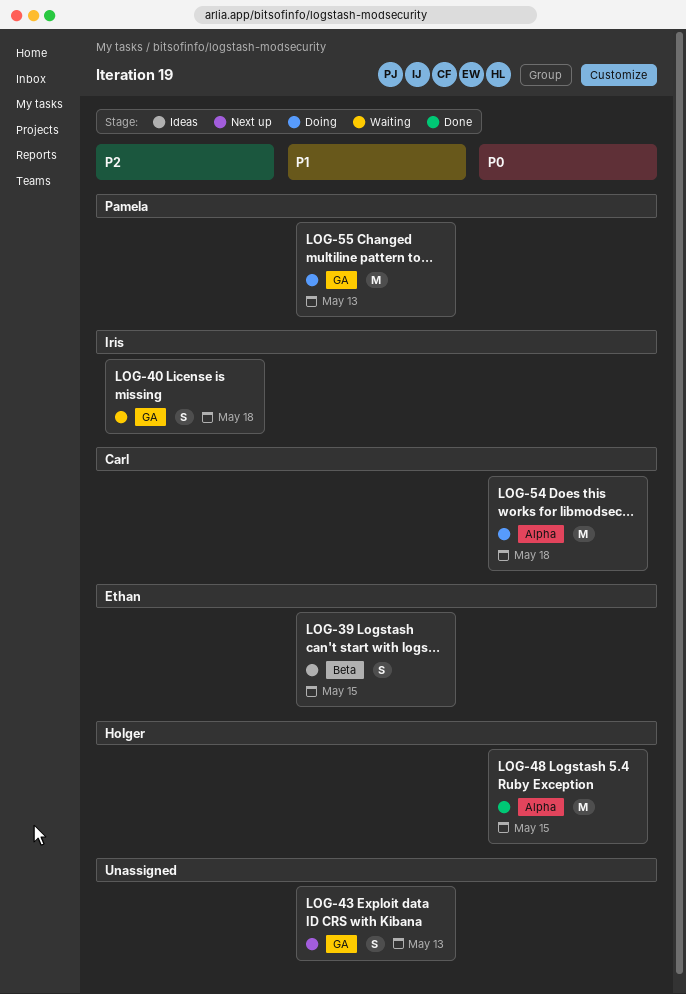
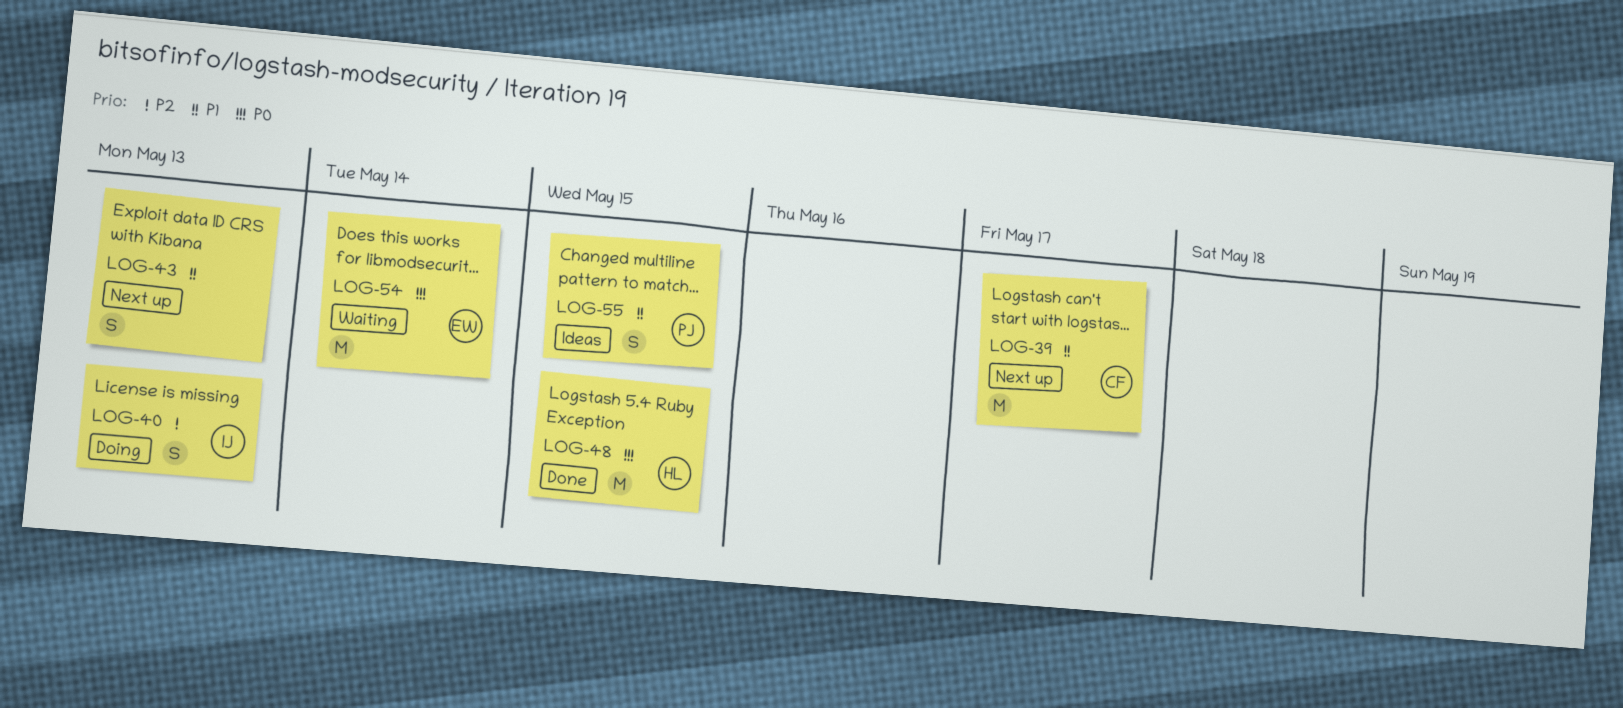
LOG-39, status: Ideas -> Next up
LOG-39, owner: Ethan -> Carl
LOG-39, estimate: S -> M
LOG-39, due: May 15 -> May 17
LOG-40, status: Waiting -> Doing
LOG-40, due: May 18 -> May 13
LOG-54, status: Doing -> Waiting
LOG-54, owner: Carl -> Ethan
LOG-54, due: May 18 -> May 14
LOG-55, status: Doing -> Ideas
LOG-55, estimate: M -> S
LOG-55, due: May 13 -> May 15

